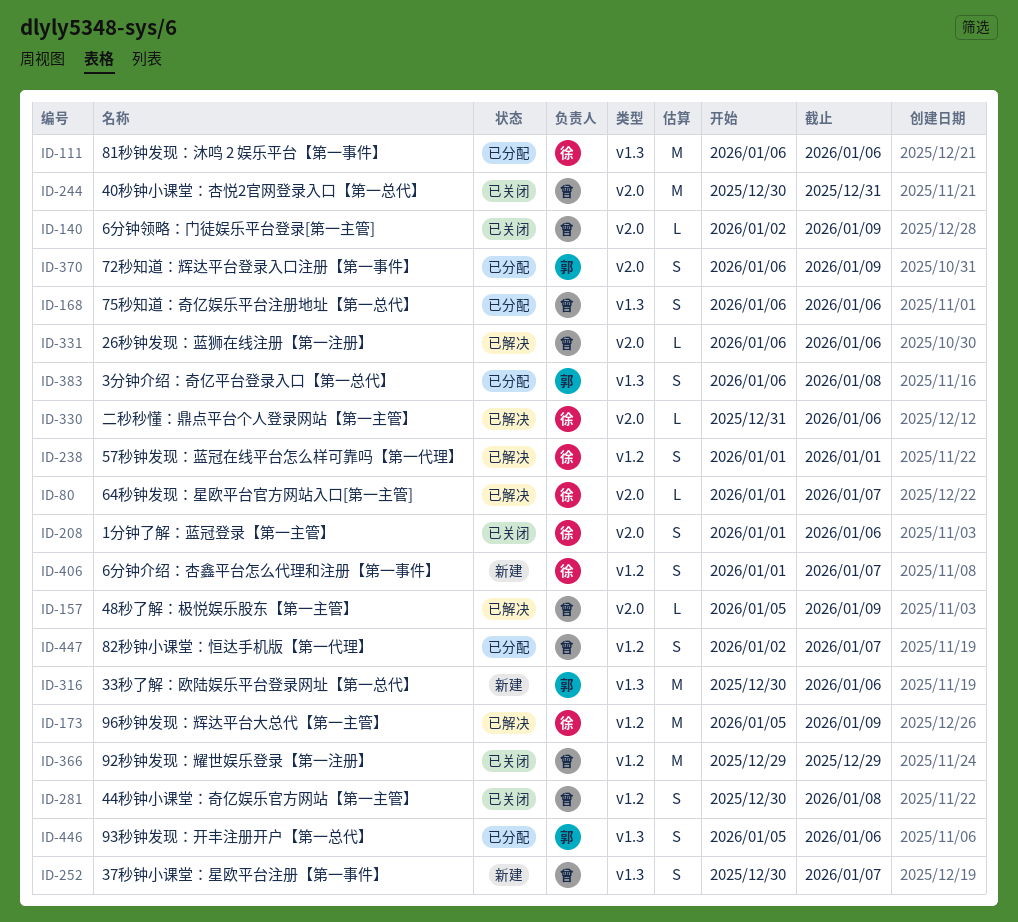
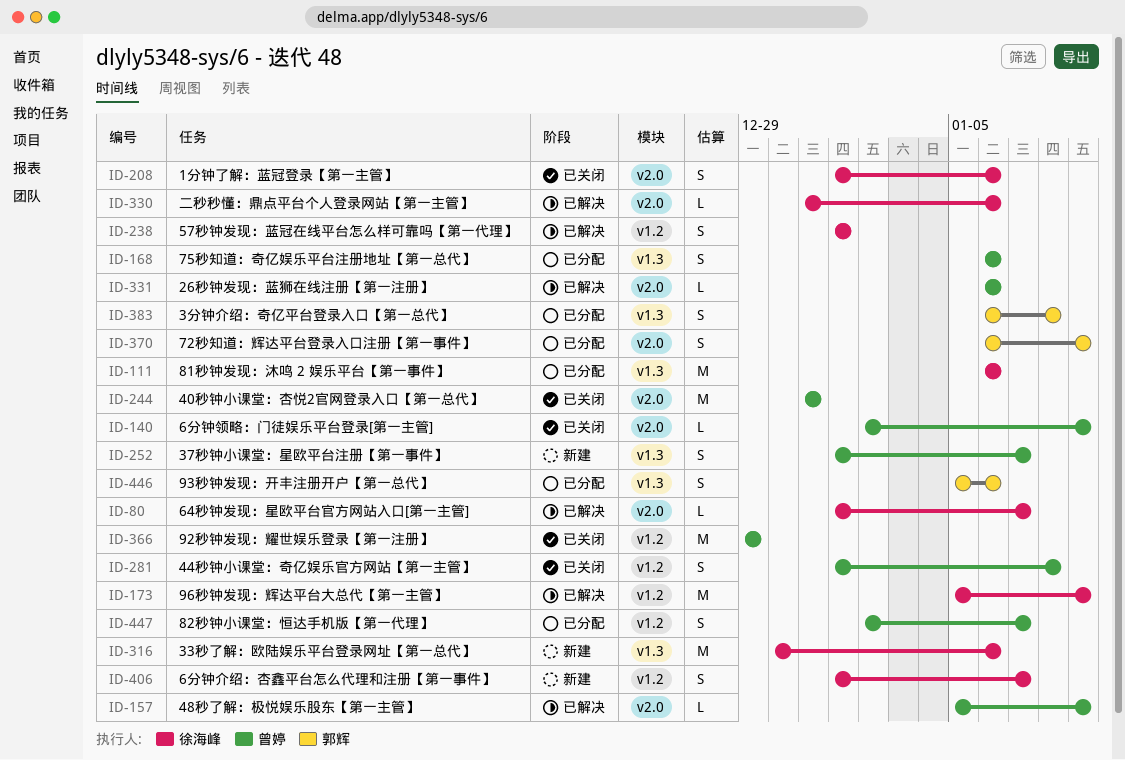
ID-244, start: Dec 30 -> Dec 31
ID-252, start: Dec 30 -> Jan 1
ID-281, start: Dec 30 -> Jan 1
ID-316, owner: 郭辉 -> 徐海峰

